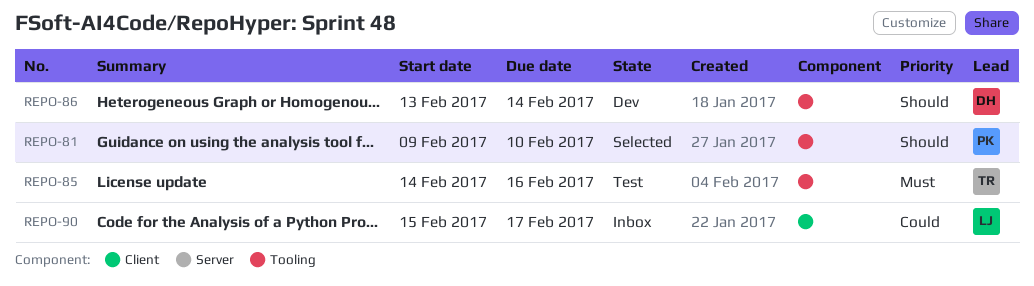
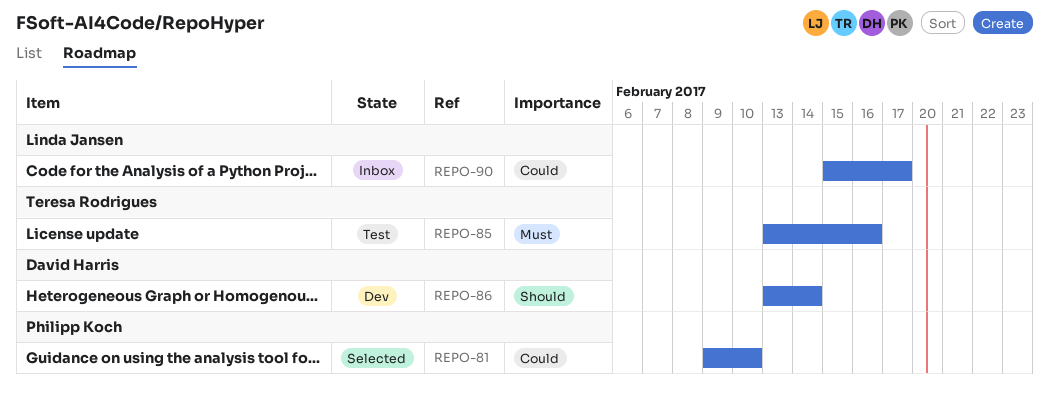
REPO-81, priority: Should -> Could
REPO-85, start: Feb 14 -> Feb 13

